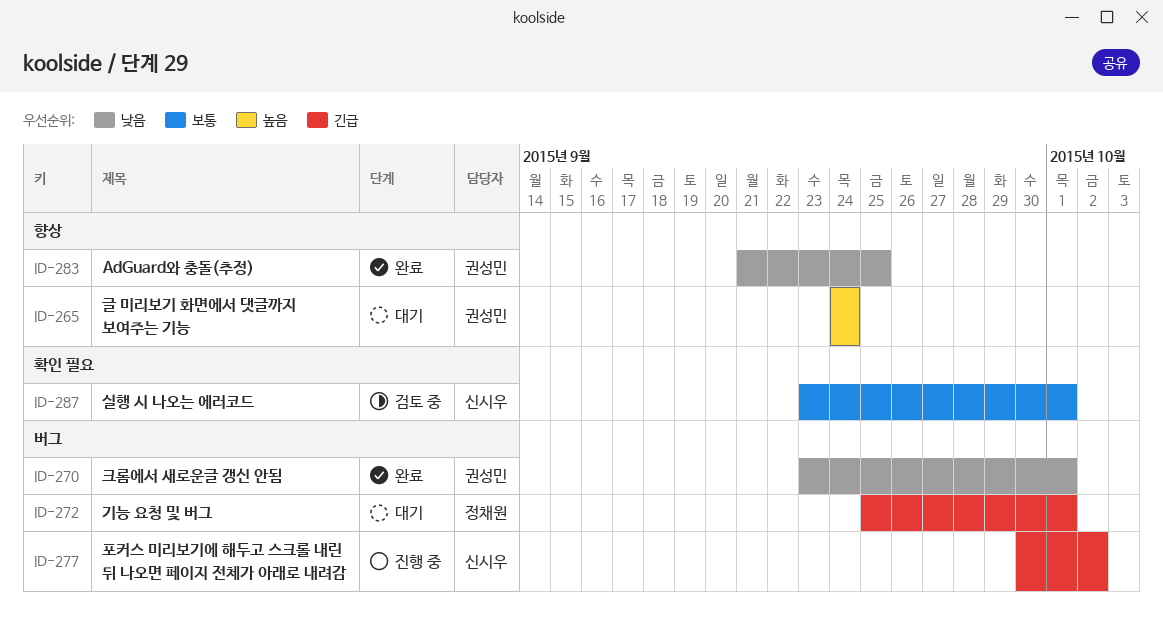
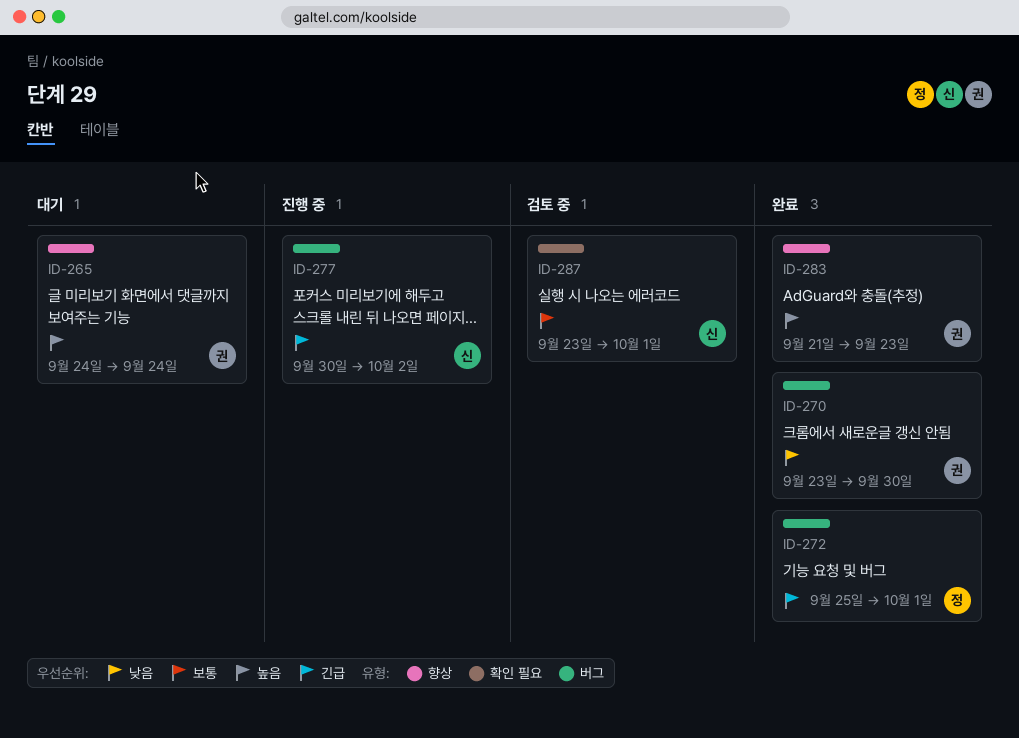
ID-270, due: Oct 1 -> Sep 30
ID-272, status: 대기 -> 완료
ID-283, priority: 낮음 -> 높음
ID-283, due: Sep 25 -> Sep 23

